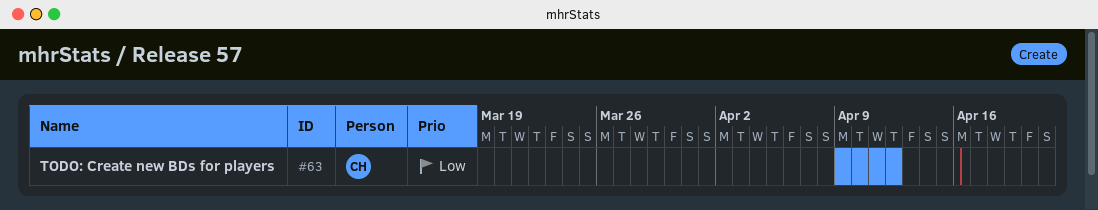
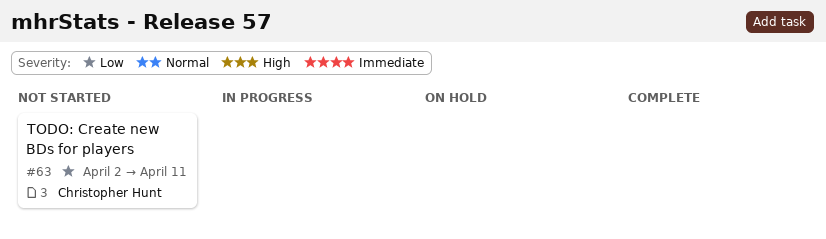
#63, start: Apr 9 -> Apr 2
#63, due: Apr 12 -> Apr 11

